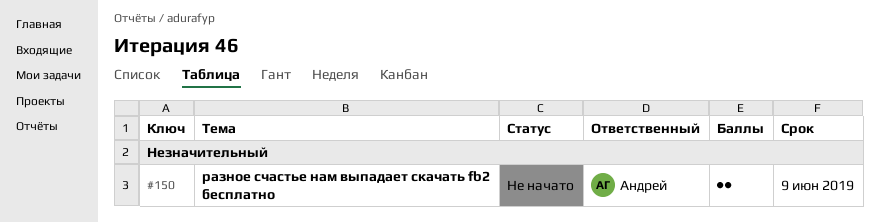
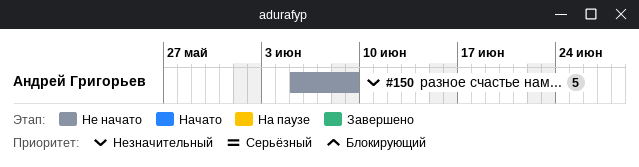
#150, estimate: 2 -> 5

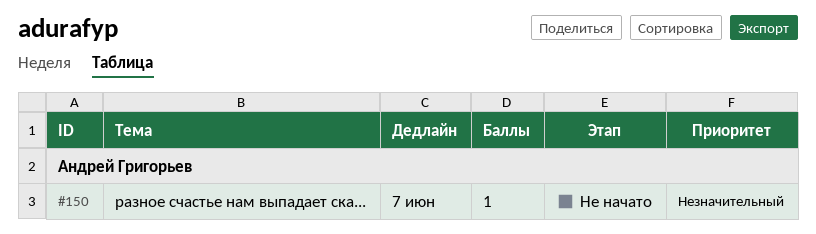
#150, estimate: 5 -> 1
#150, due: Jun 9 -> Jun 7

